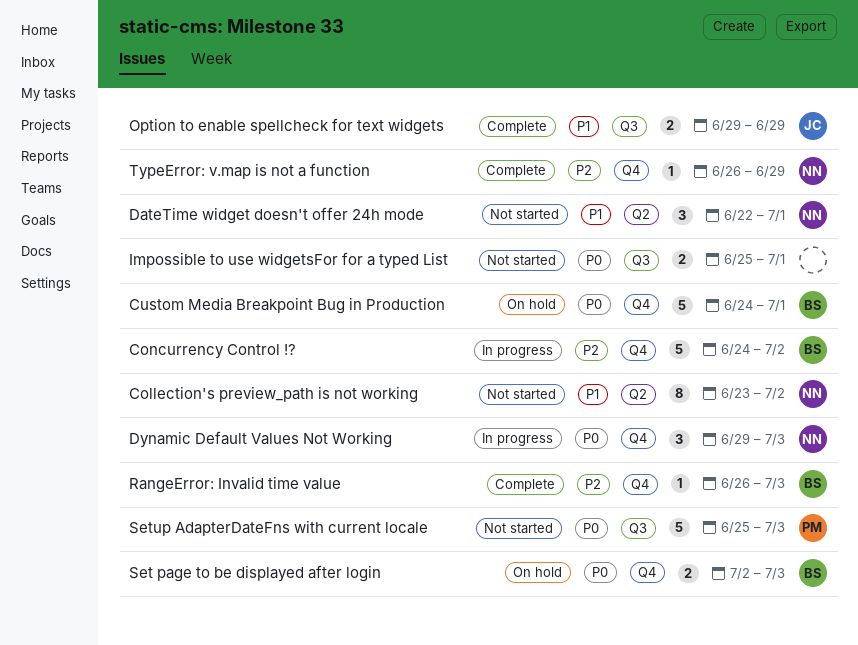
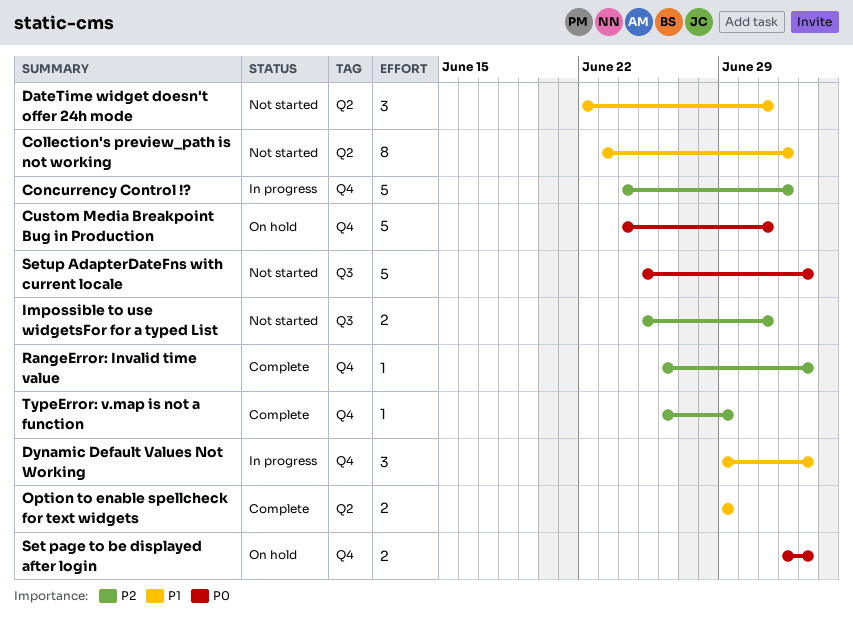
Dynamic Default Values Not Working, priority: P0 -> P1
Impossible to use widgetsFor for a typed List, priority: P0 -> P2
Option to enable spellcheck for text widgets, label: Q3 -> Q2

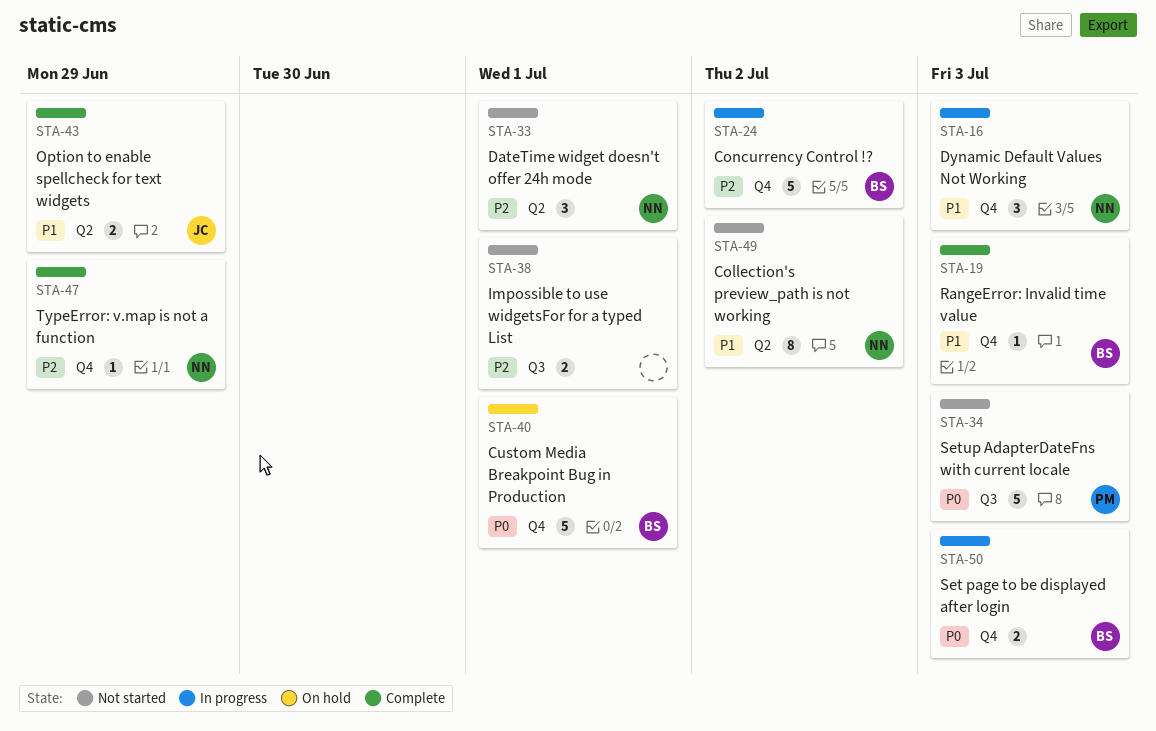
DateTime widget doesn't offer 24h mode, priority: P1 -> P2
RangeError: Invalid time value, priority: P2 -> P1
Set page to be displayed after login, status: On hold -> In progress

